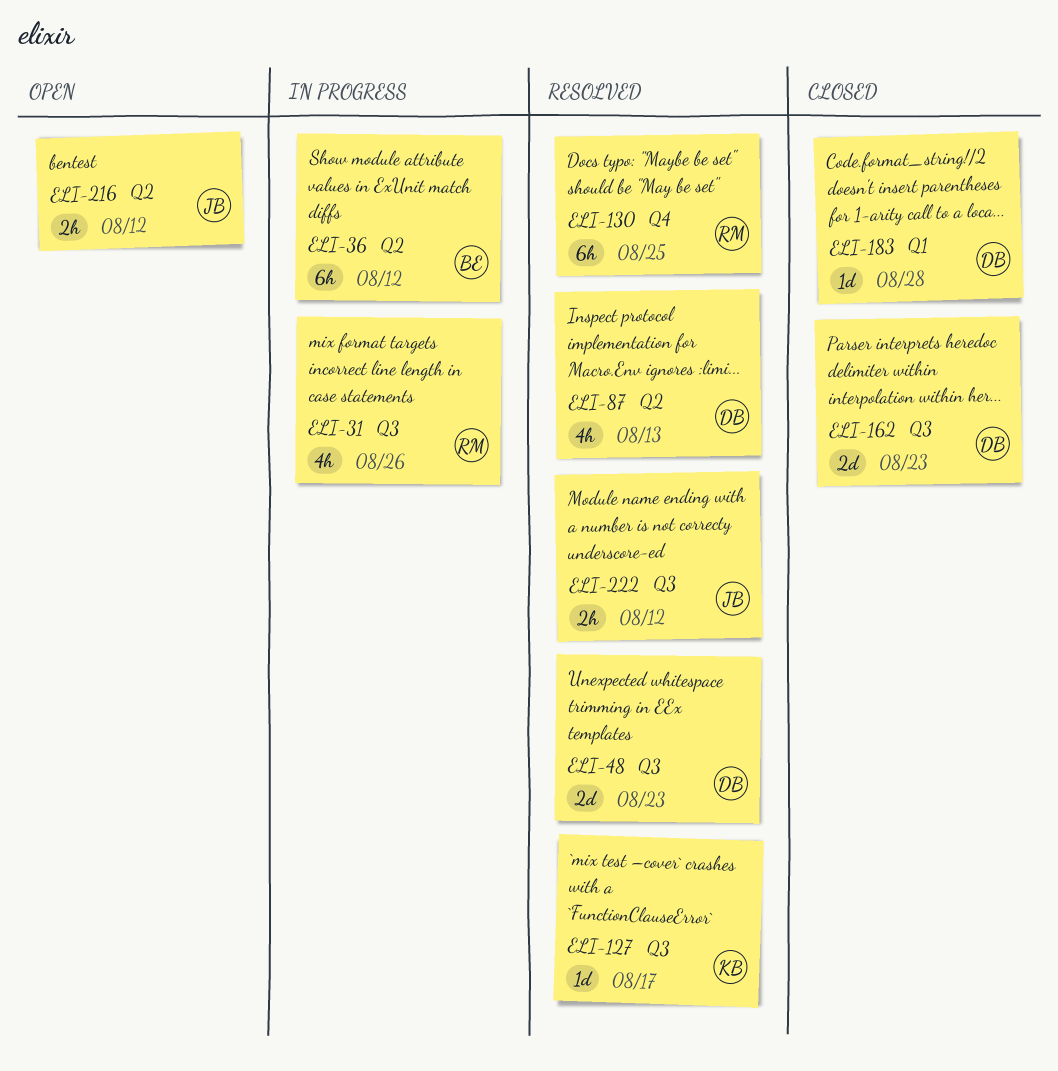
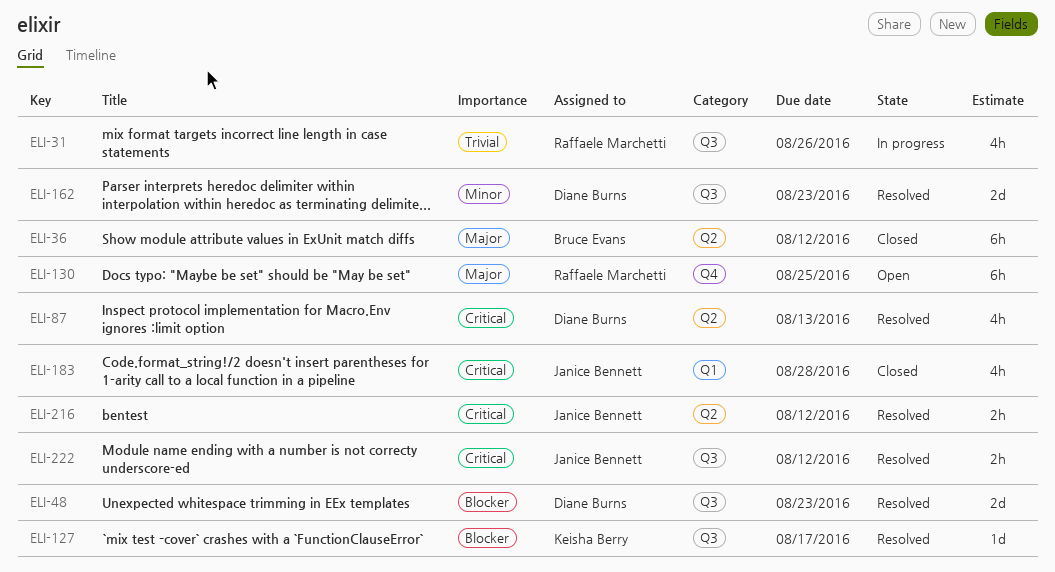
ELI-36, status: In progress -> Closed
ELI-130, status: Resolved -> Open
ELI-162, status: Closed -> Resolved
ELI-183, owner: Diane Burns -> Janice Bennett
ELI-183, estimate: 1d -> 4h
ELI-216, status: Open -> Resolved

